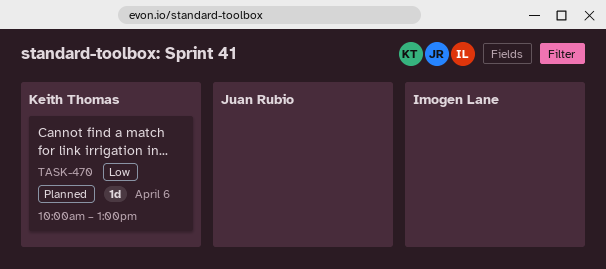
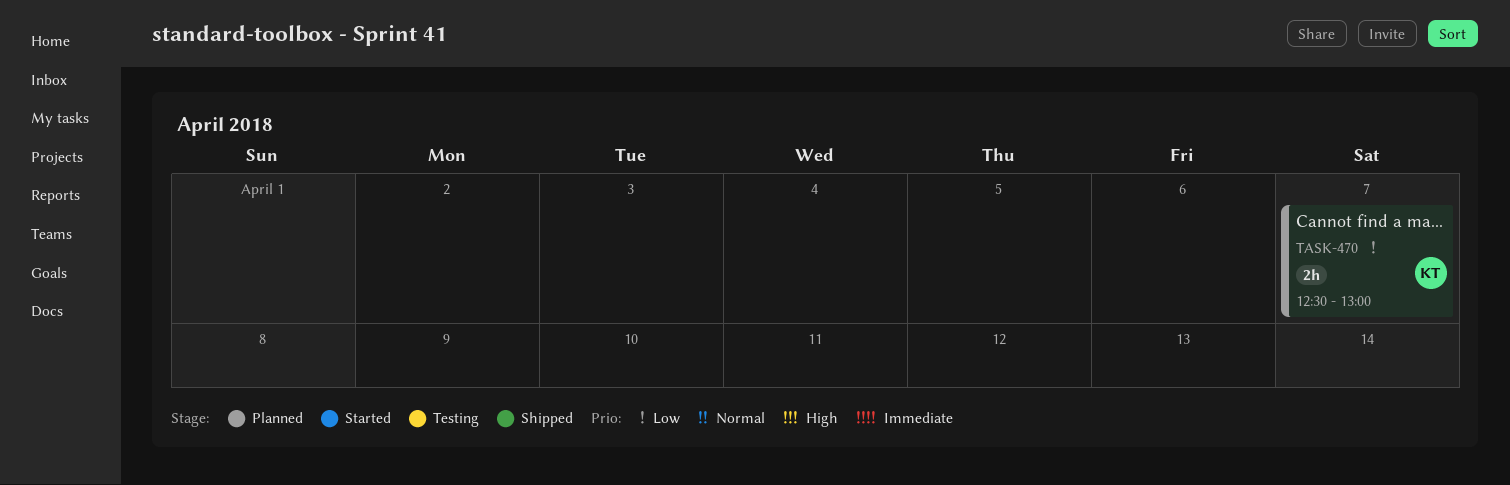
TASK-470, estimate: 1d -> 2h
TASK-470, day: Apr 6 -> Apr 7
TASK-470, begins: 10:00 -> 12:30

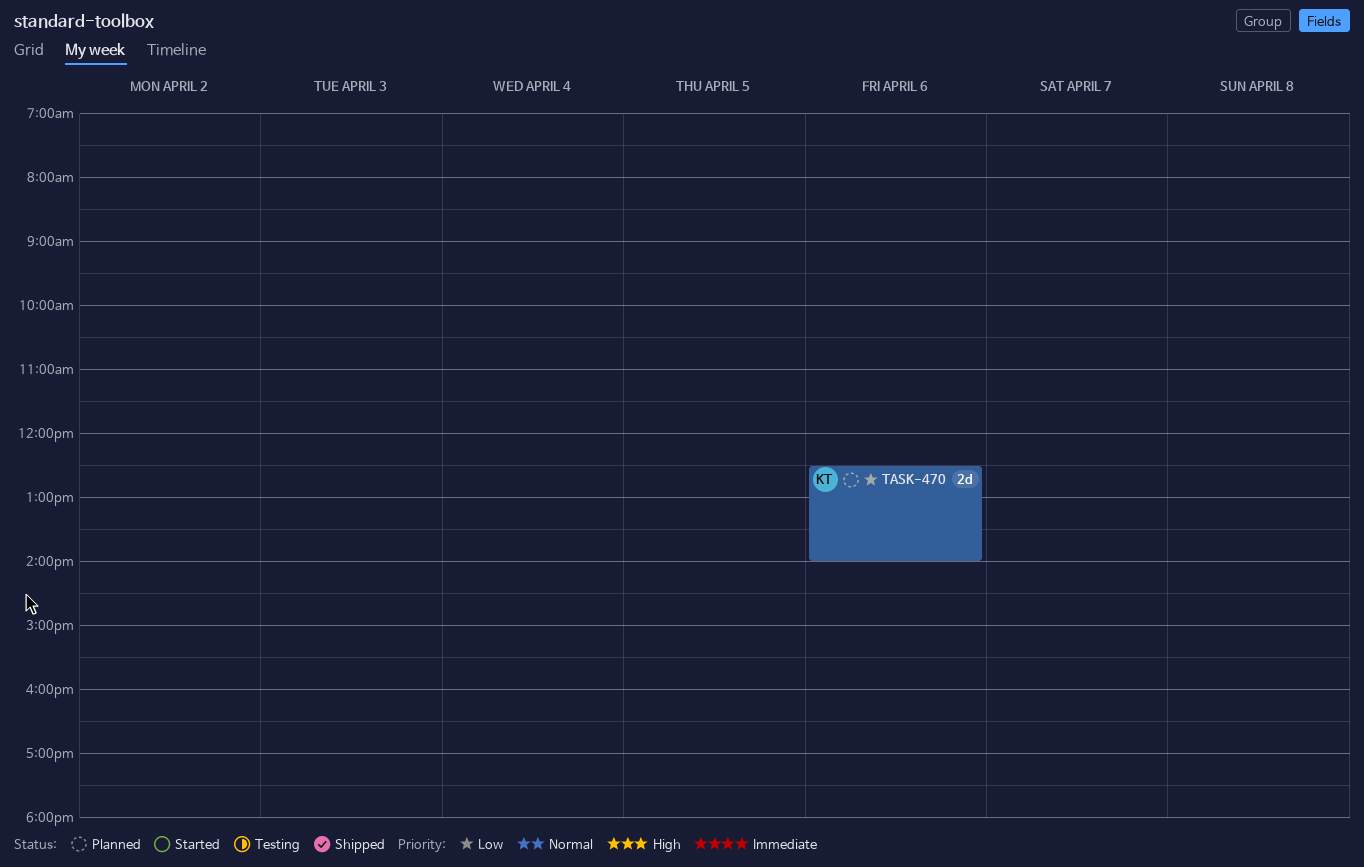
TASK-470, estimate: 2h -> 2d
TASK-470, day: Apr 7 -> Apr 6
TASK-470, ends: 13:00 -> 14:00

